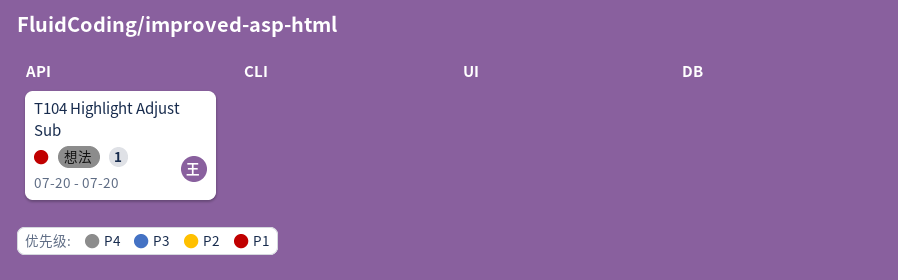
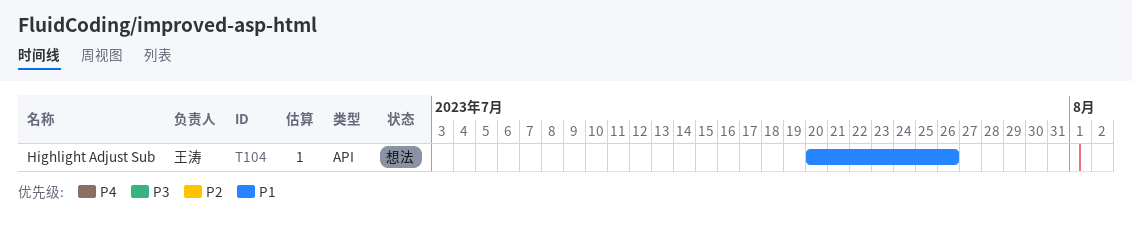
T104, due: Jul 20 -> Jul 26

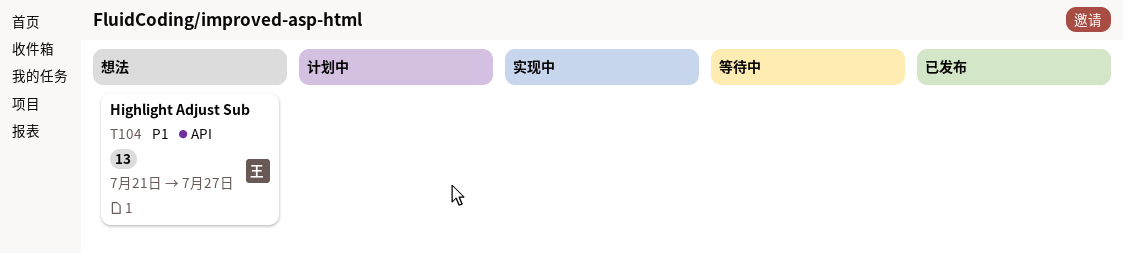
T104, estimate: 1 -> 13
T104, start: Jul 20 -> Jul 21
T104, due: Jul 26 -> Jul 27

